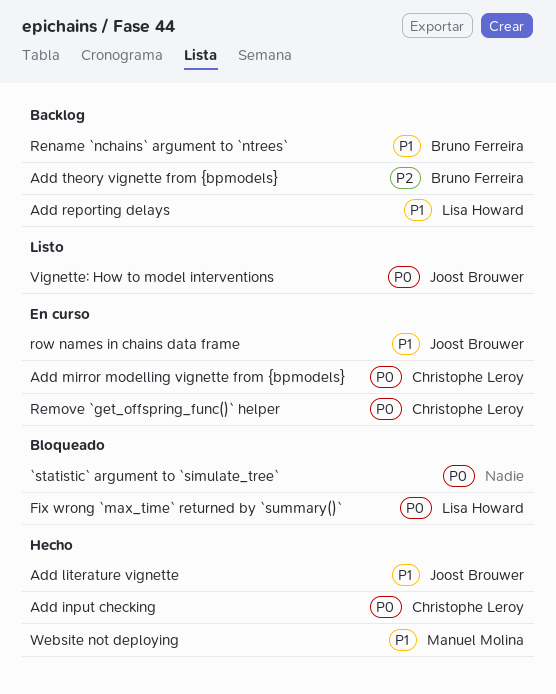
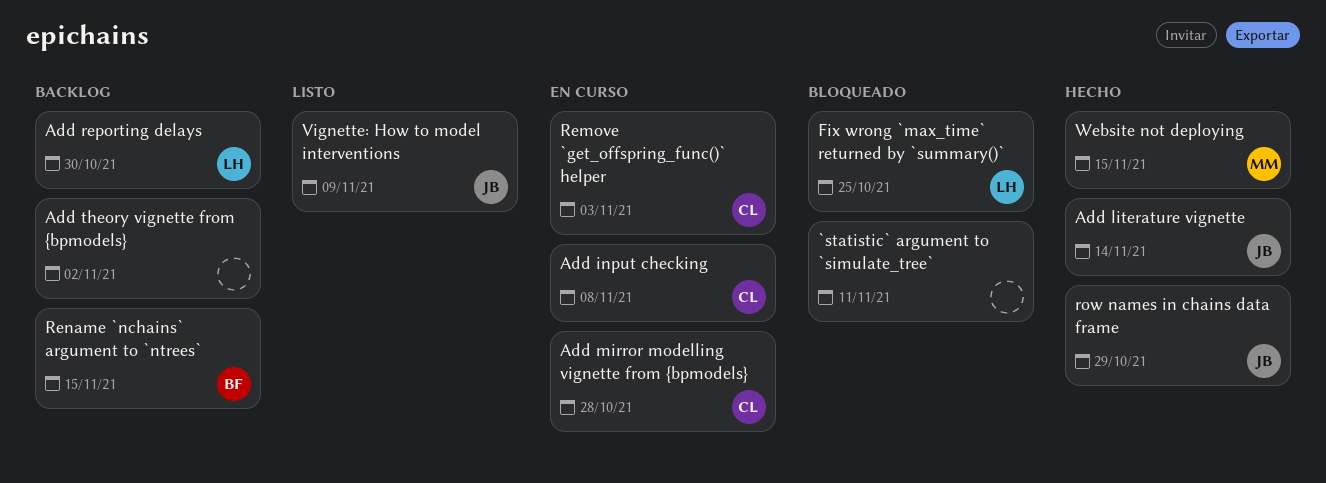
Add input checking, status: Hecho -> En curso
Add theory vignette from {bpmodels}, owner: Bruno Ferreira -> none
row names in chains data frame, status: En curso -> Hecho

